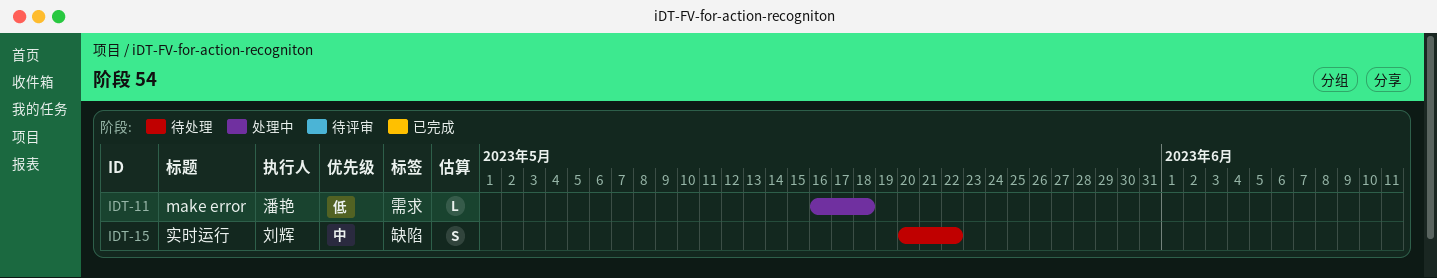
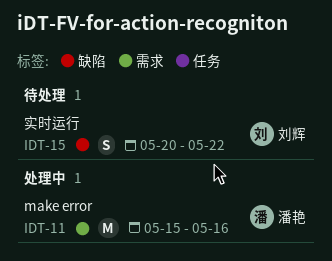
IDT-11, estimate: L -> M
IDT-11, start: May 16 -> May 15
IDT-11, due: May 18 -> May 16

